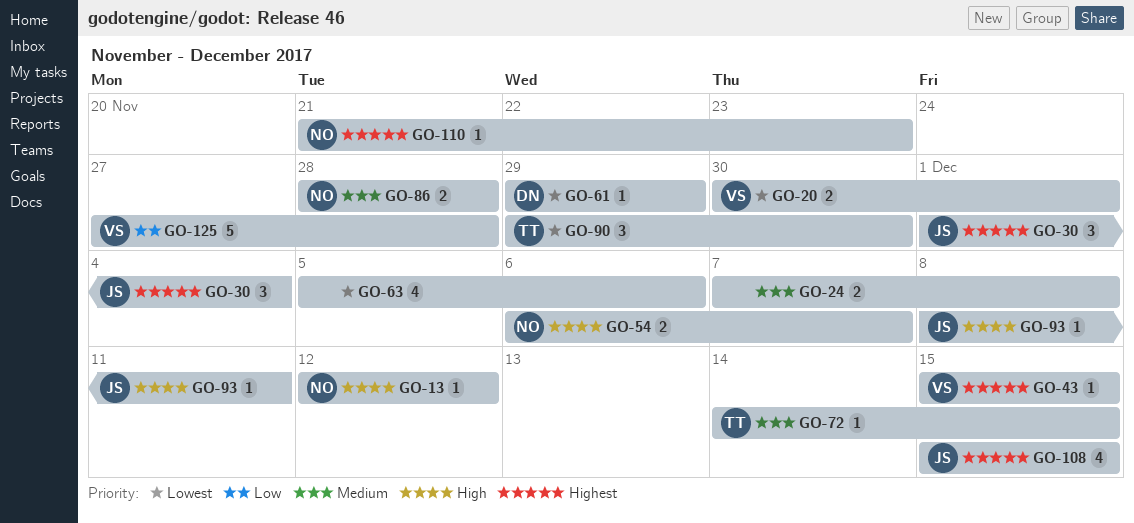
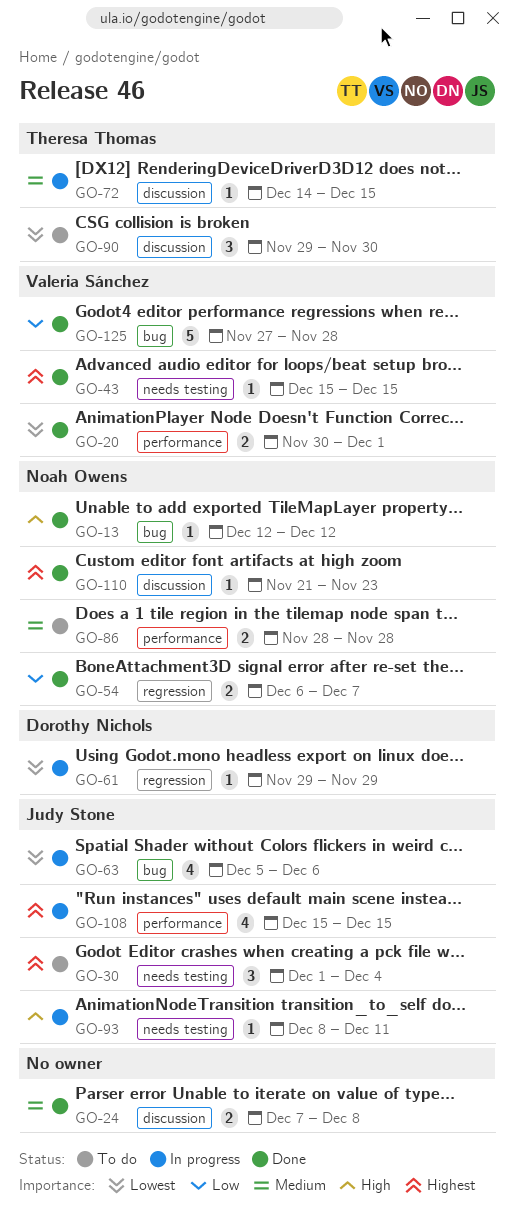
GO-54, priority: High -> Low
GO-63, owner: none -> Judy Stone

